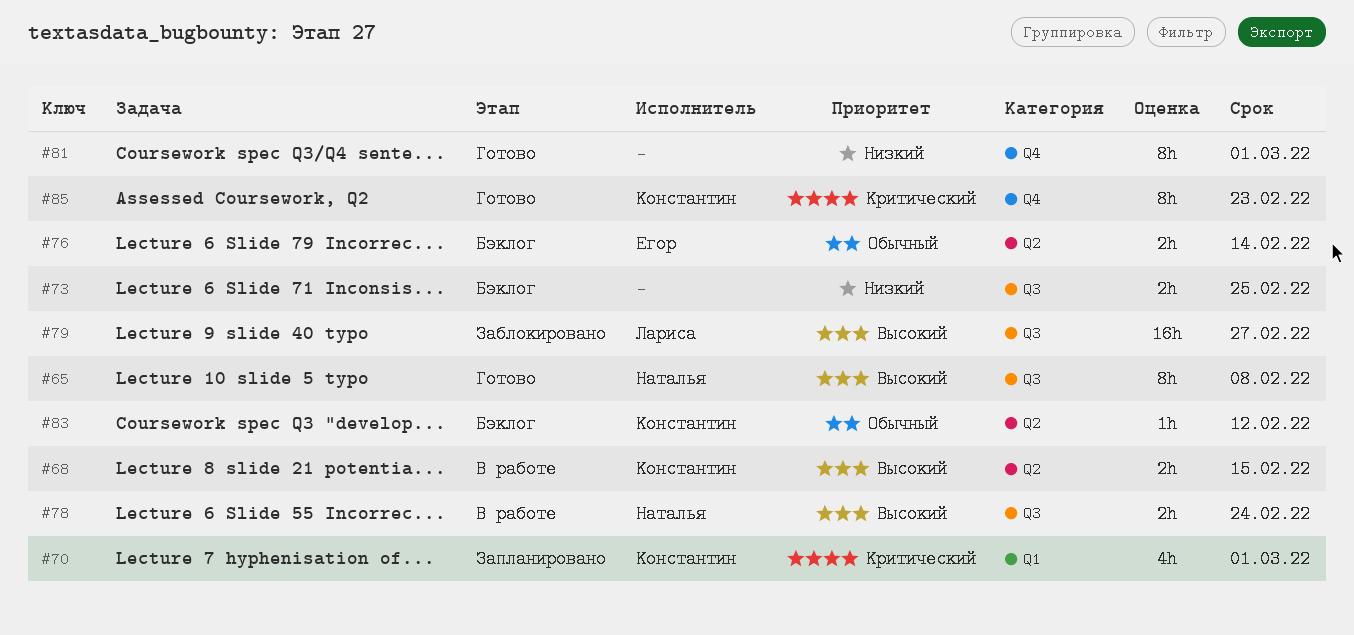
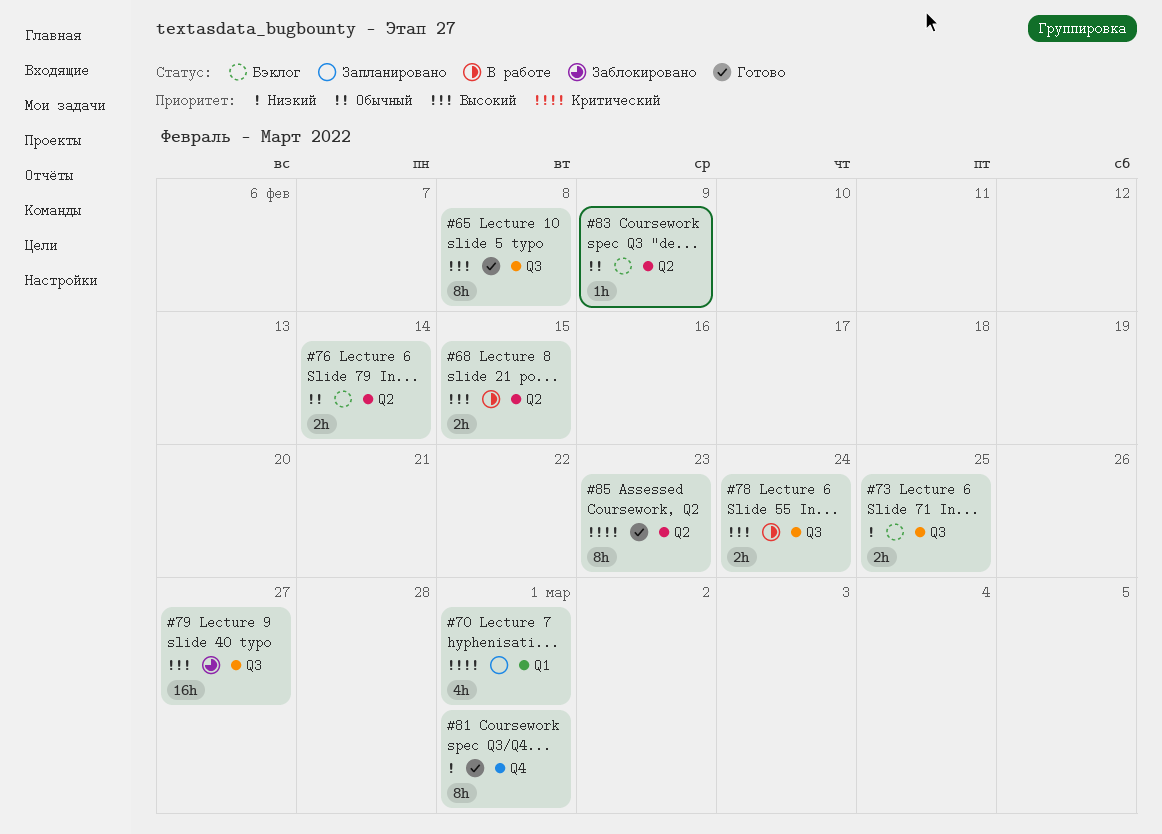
#83, due: Feb 12 -> Feb 9
#85, label: Q4 -> Q2

